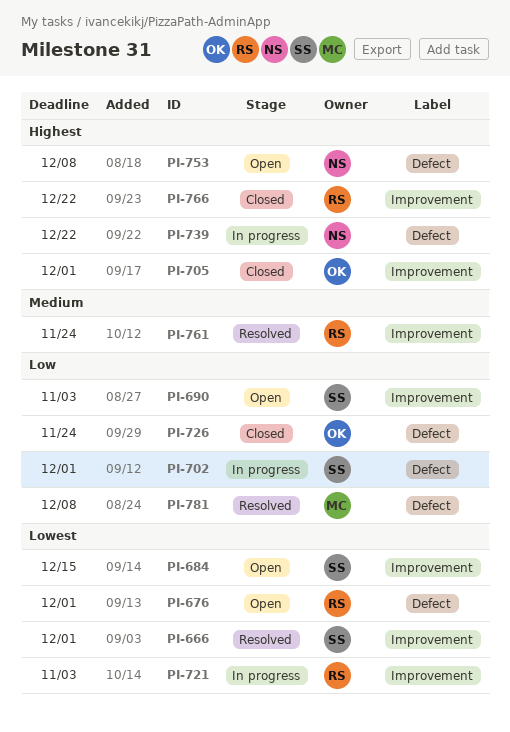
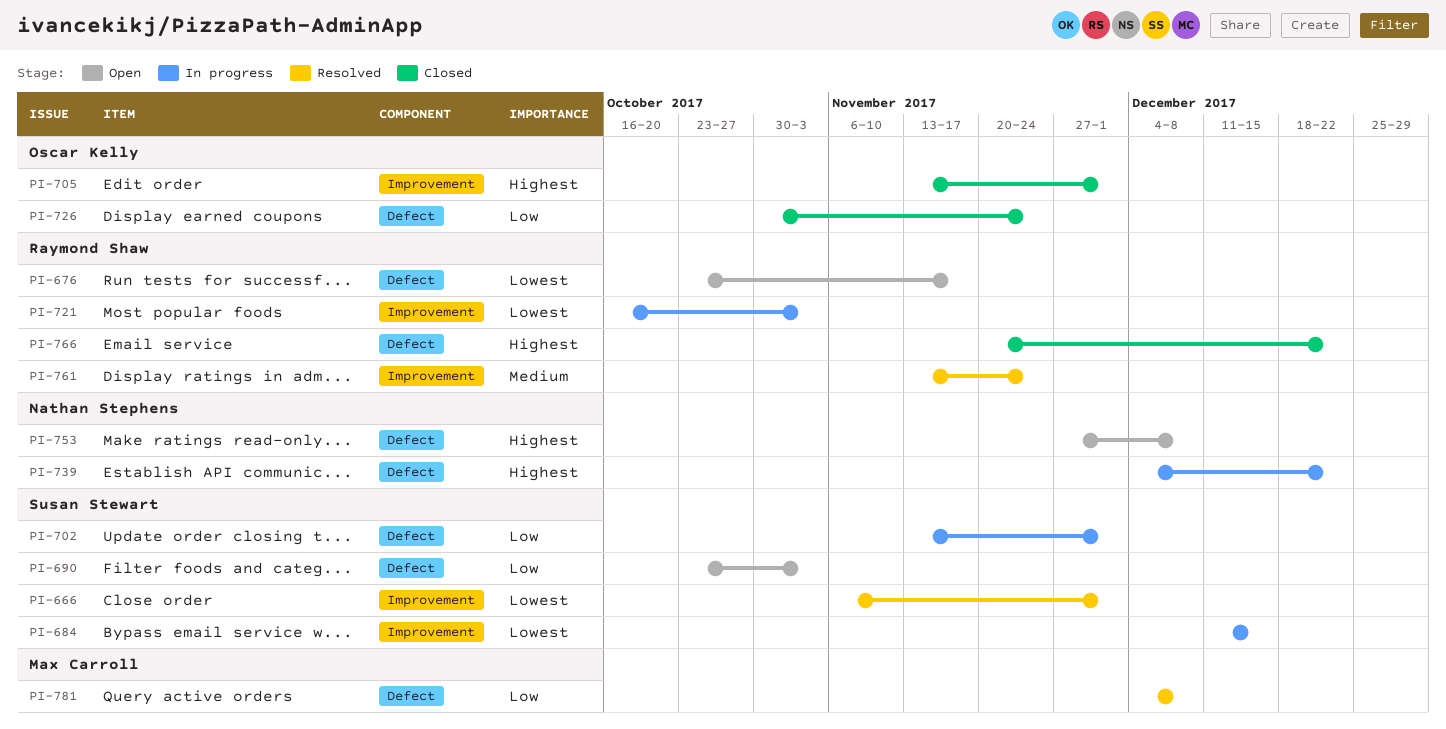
PI-676, due: Dec 1 -> Nov 17
PI-684, status: Open -> In progress
PI-690, label: Improvement -> Defect
PI-766, label: Improvement -> Defect

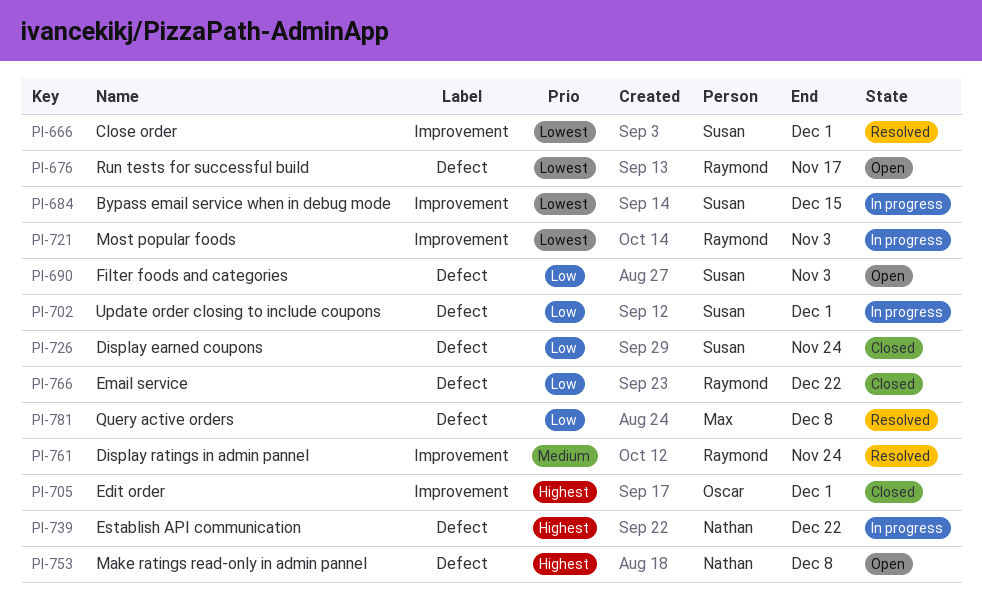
PI-726, owner: Oscar Kelly -> Susan Stewart
PI-766, priority: Highest -> Low

